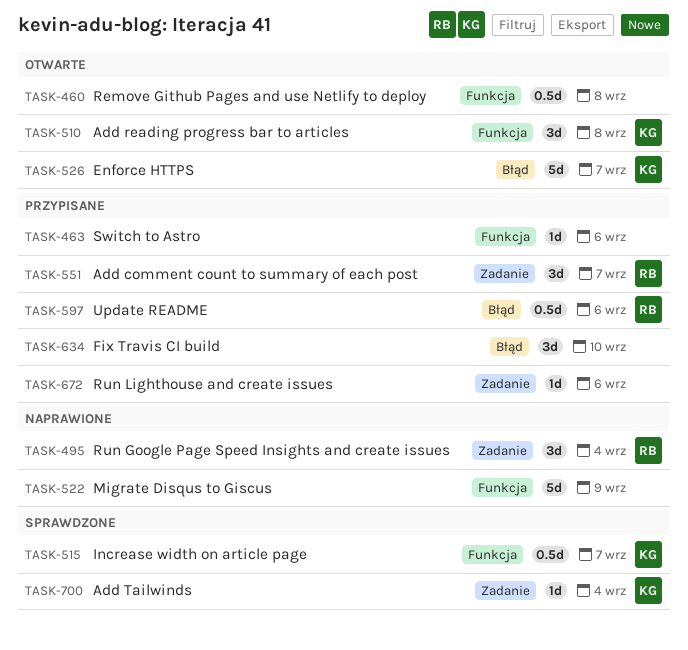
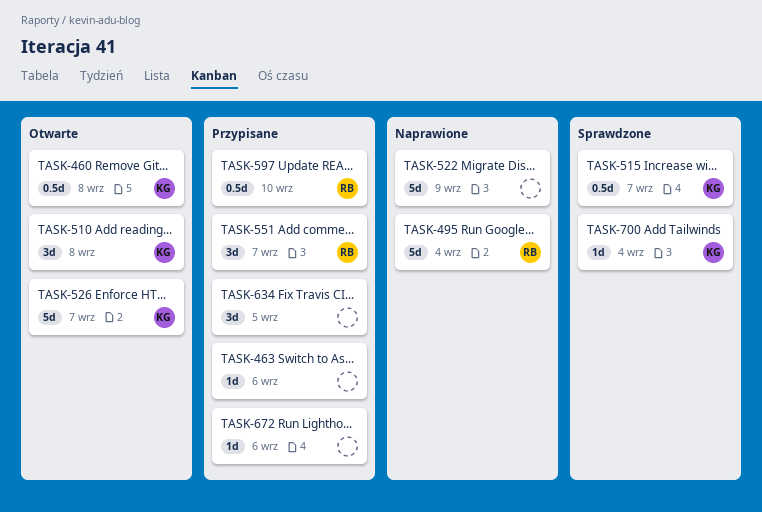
TASK-460, owner: none -> KG
TASK-495, estimate: 3d -> 5d
TASK-597, due: Sep 6 -> Sep 10
TASK-634, due: Sep 10 -> Sep 5

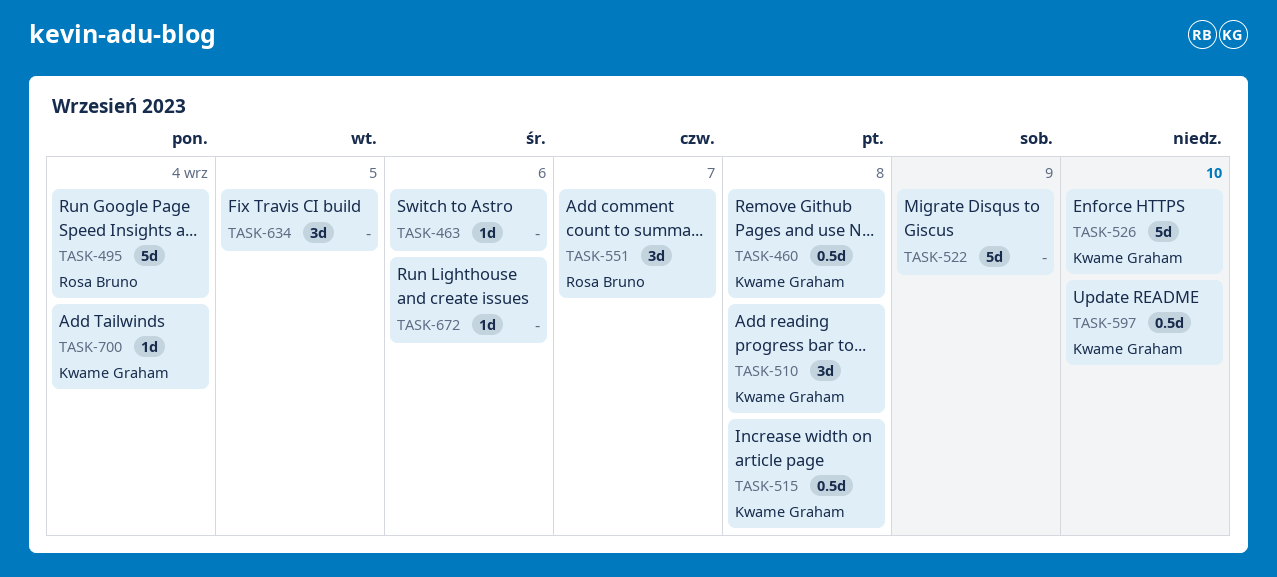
TASK-515, due: Sep 7 -> Sep 8
TASK-526, due: Sep 7 -> Sep 10
TASK-597, owner: Rosa Bruno -> Kwame Graham

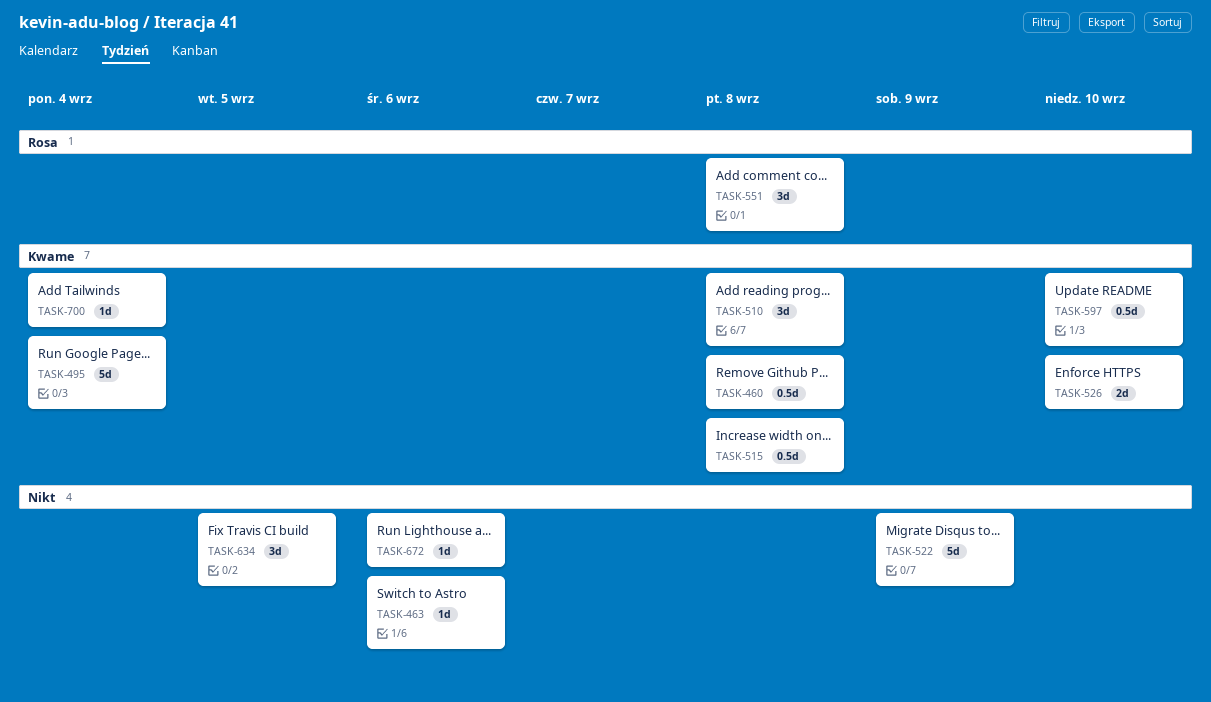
TASK-495, owner: Rosa Bruno -> Kwame Graham
TASK-526, estimate: 5d -> 2d
TASK-551, due: Sep 7 -> Sep 8

